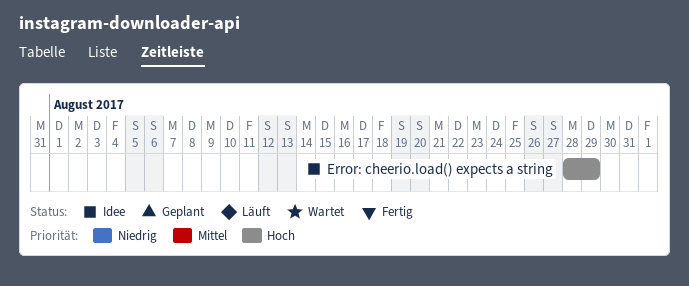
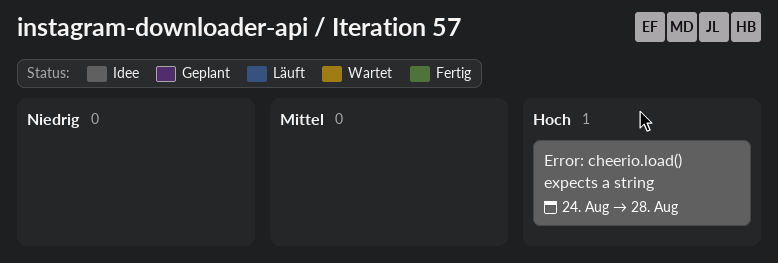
Error: cheerio.load() expects a string, start: Aug 28 -> Aug 24
Error: cheerio.load() expects a string, due: Aug 29 -> Aug 28

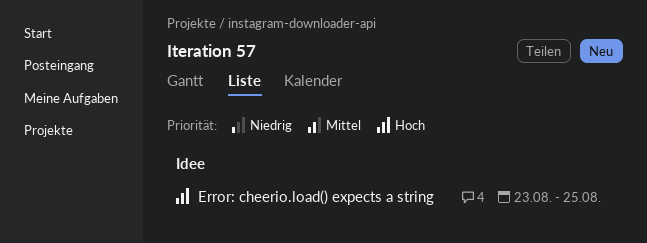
Error: cheerio.load() expects a string, start: Aug 24 -> Aug 23
Error: cheerio.load() expects a string, due: Aug 28 -> Aug 25

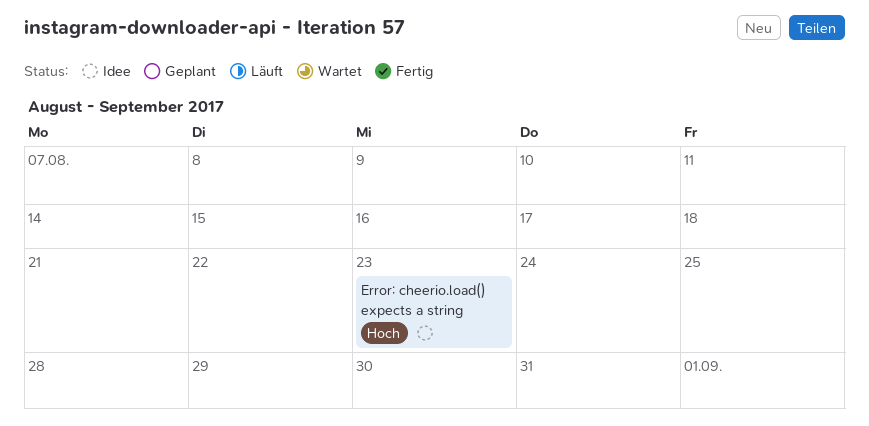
Error: cheerio.load() expects a string, due: Aug 25 -> Aug 23

